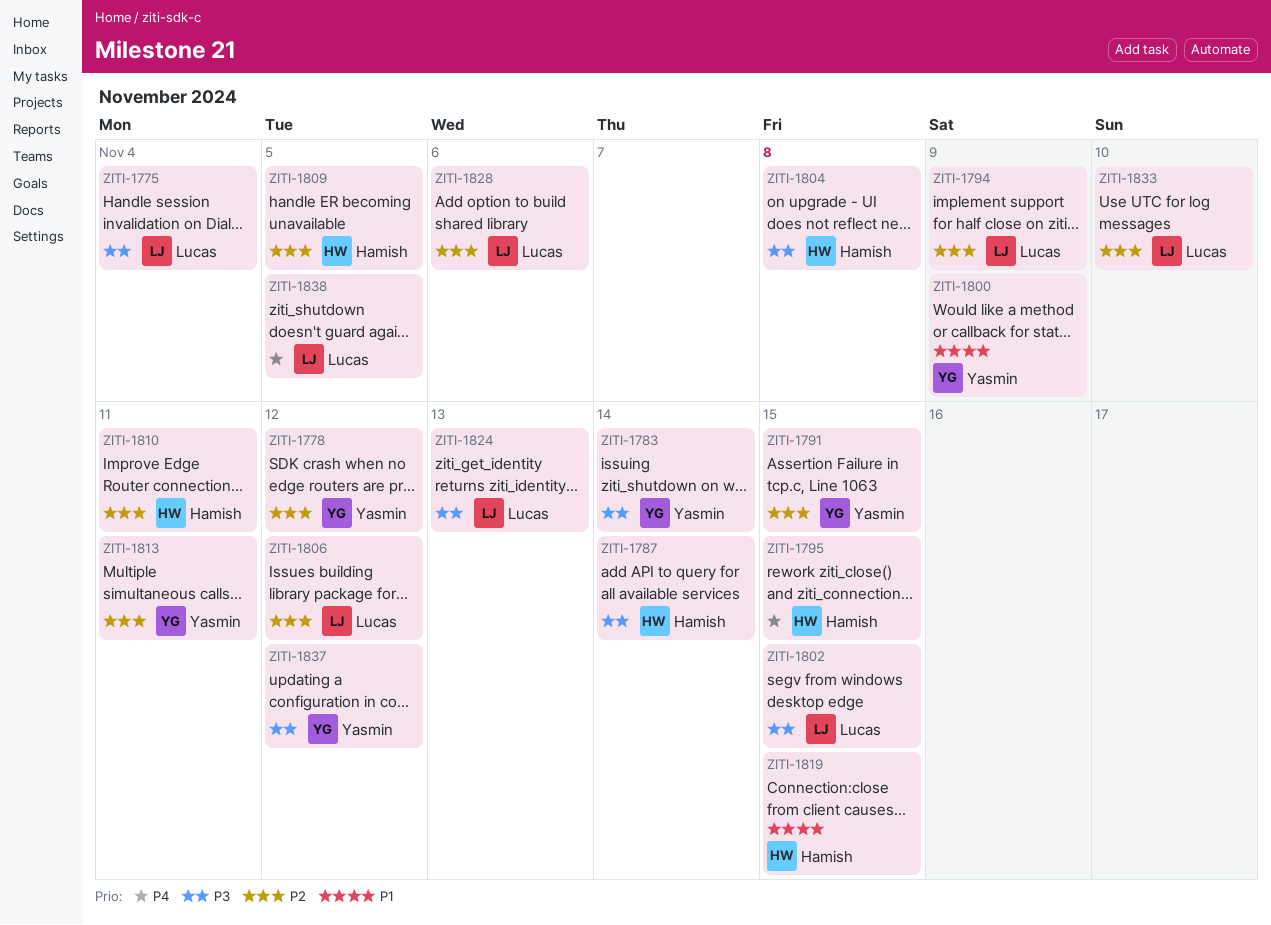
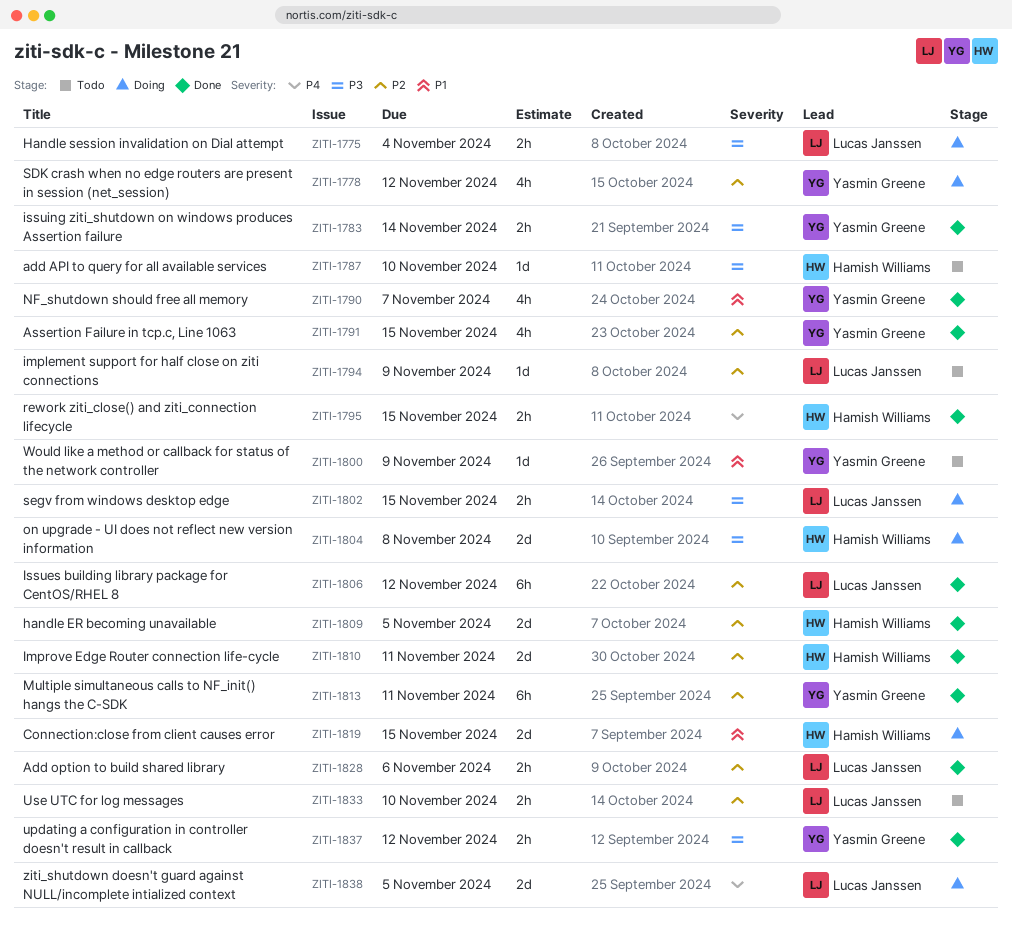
ZITI-1787, due: Nov 14 -> Nov 10
ZITI-1790: none -> present
ZITI-1824: present -> none

